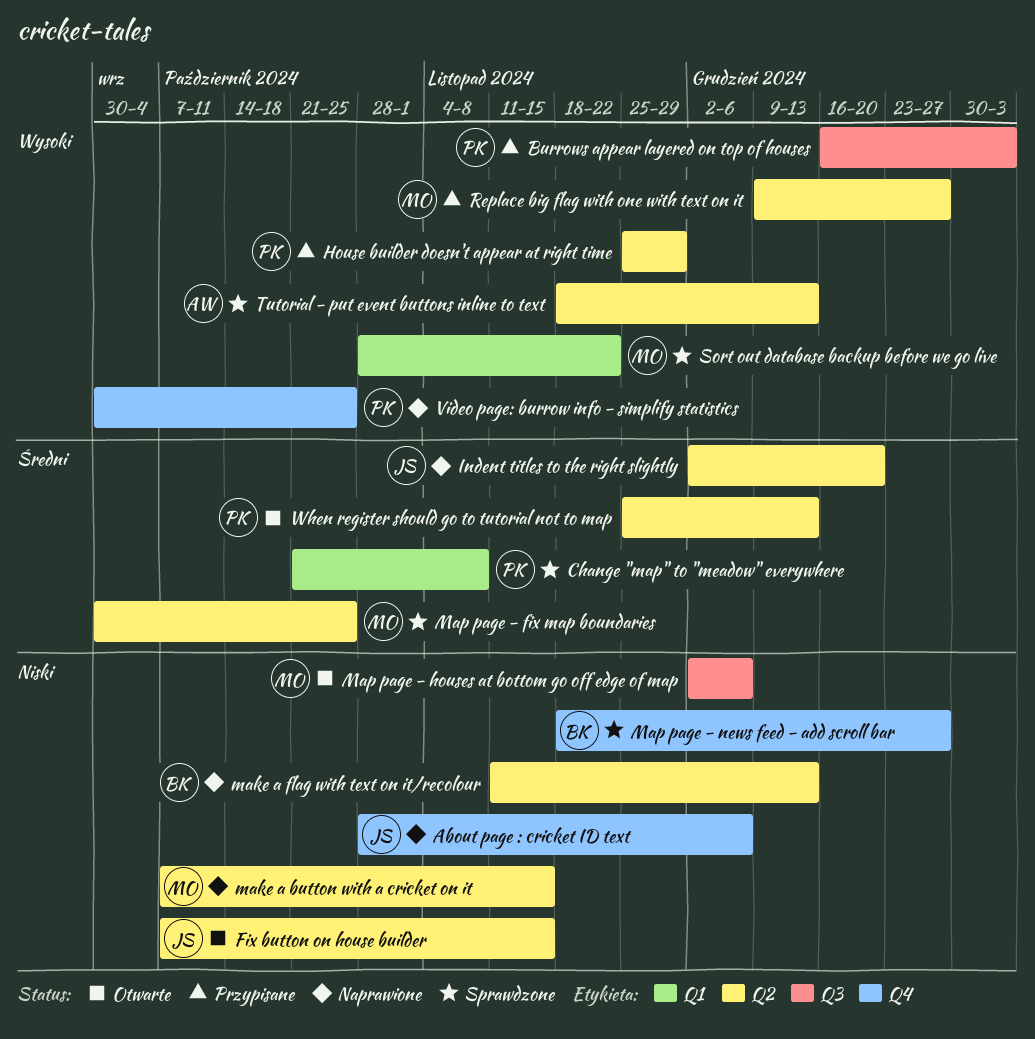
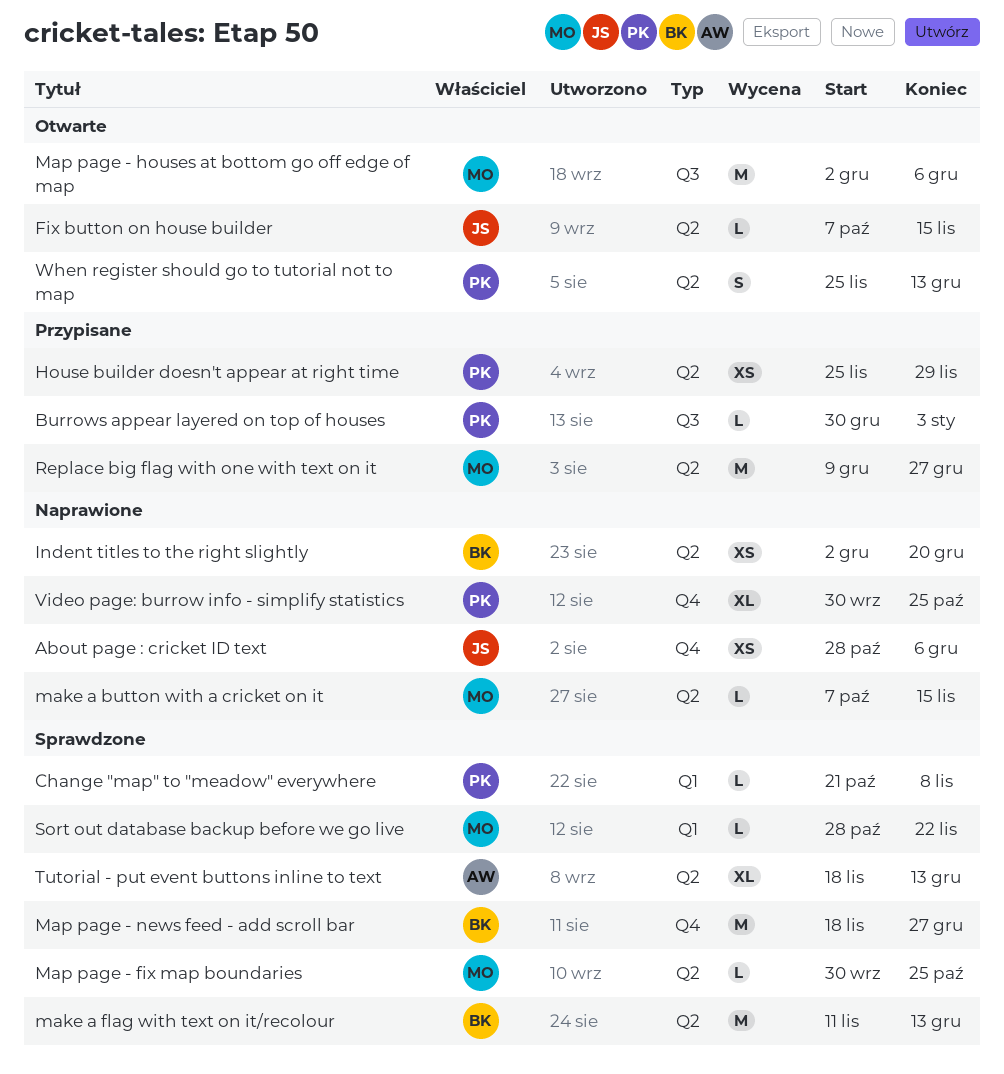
Burrows appear layered on top of houses, start: Dec 16 -> Dec 30
Indent titles to the right slightly, owner: JS -> BK
make a flag with text on it/recolour, status: Naprawione -> Sprawdzone

